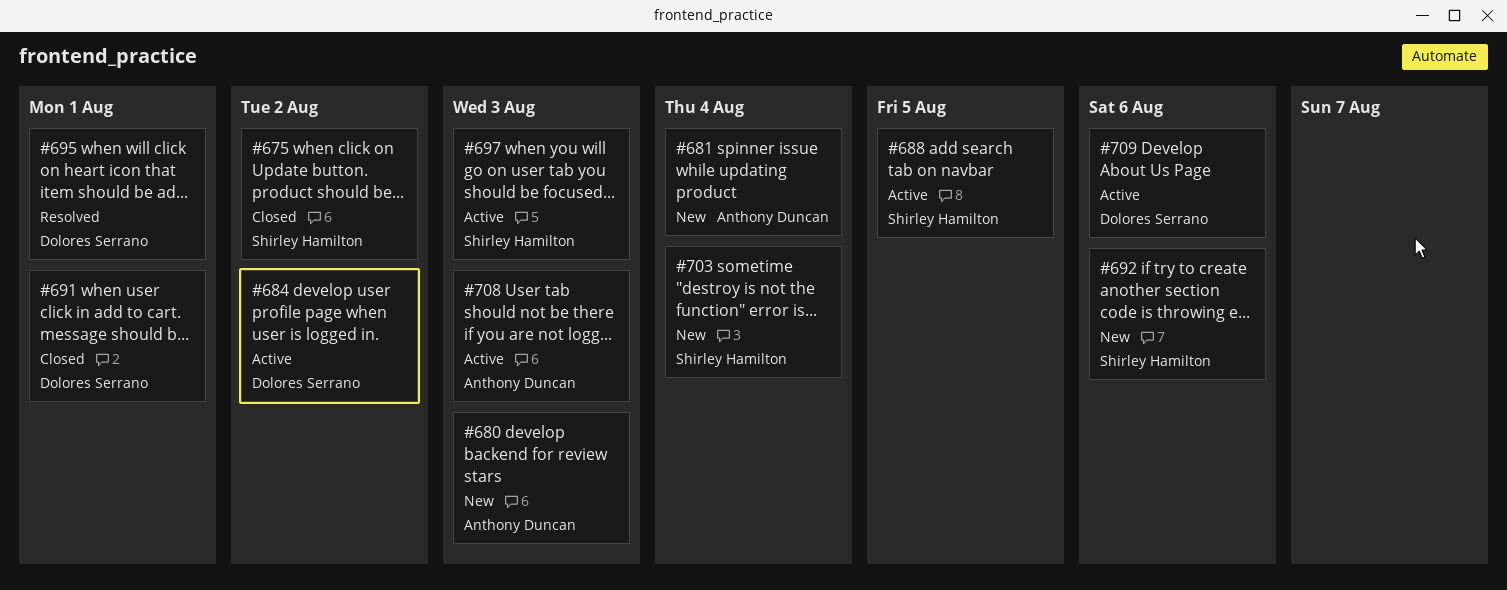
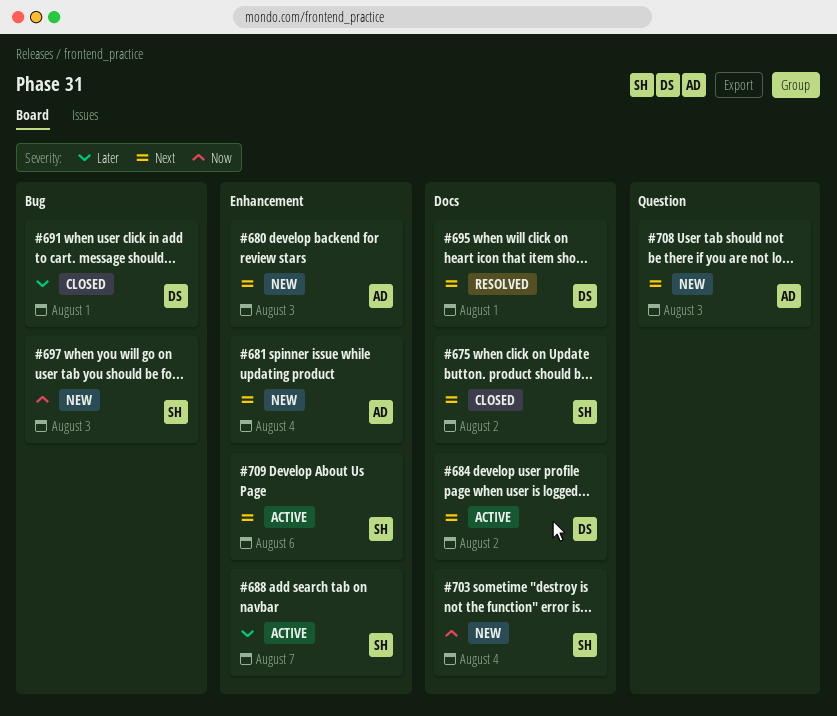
#688, due: Aug 5 -> Aug 7
#692: present -> none
#697, status: Active -> New
#708, status: Active -> New
#709, owner: Dolores Serrano -> Shirley Hamilton

